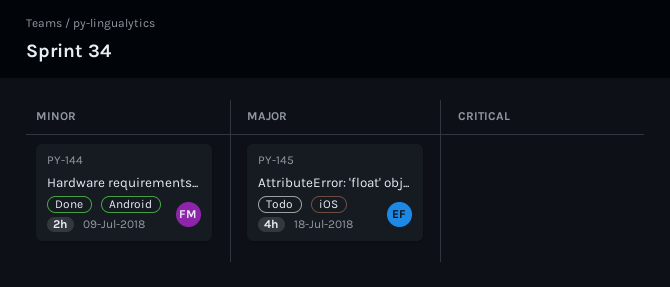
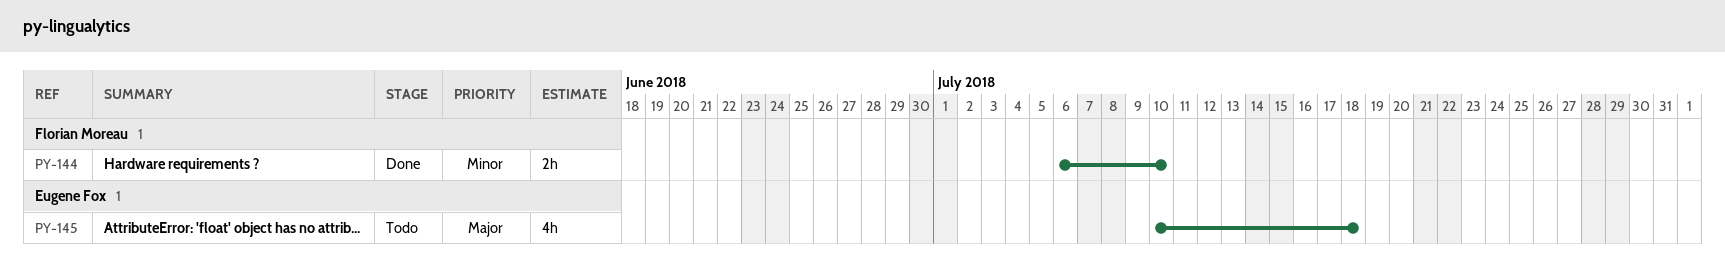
PY-144, due: Jul 9 -> Jul 10

